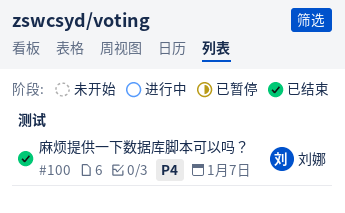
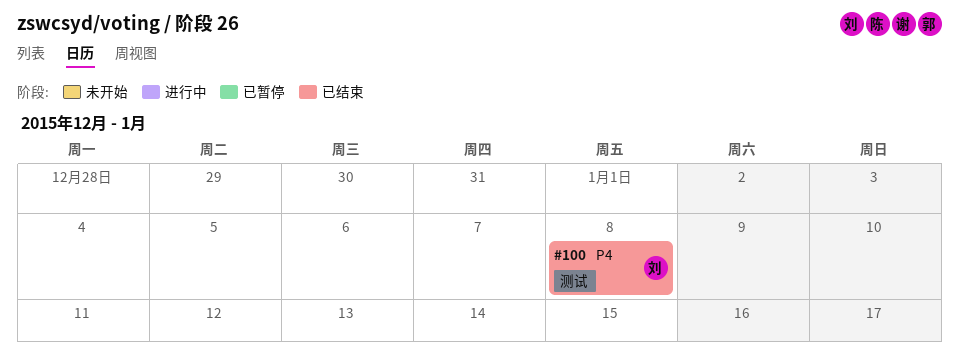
#100, due: Jan 7 -> Jan 8

